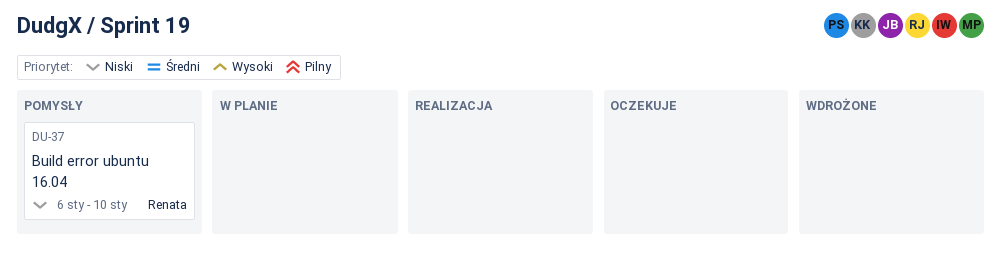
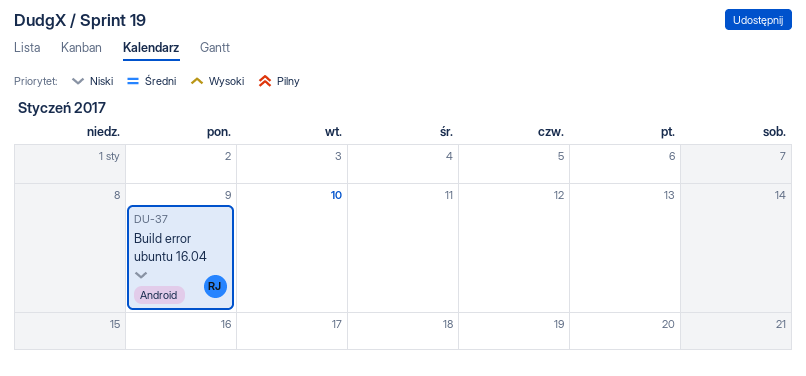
DU-37, due: Jan 10 -> Jan 9

